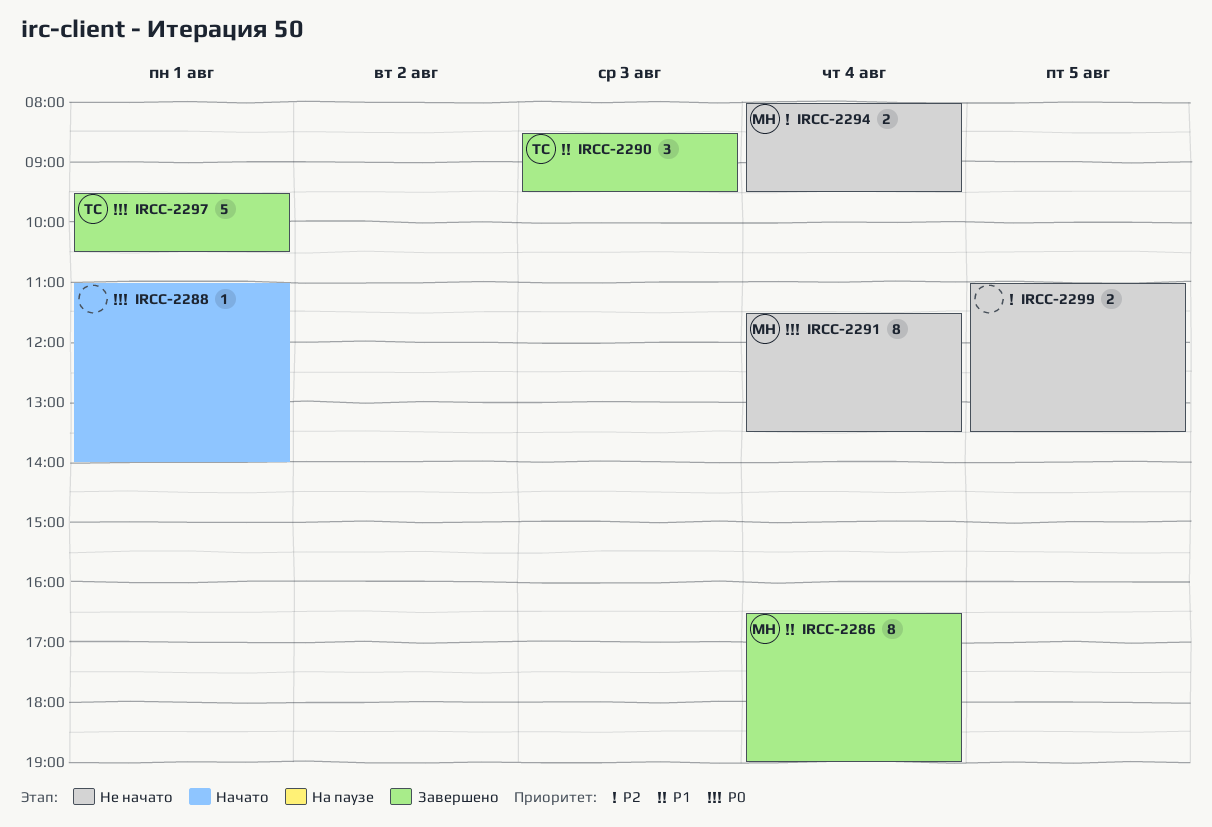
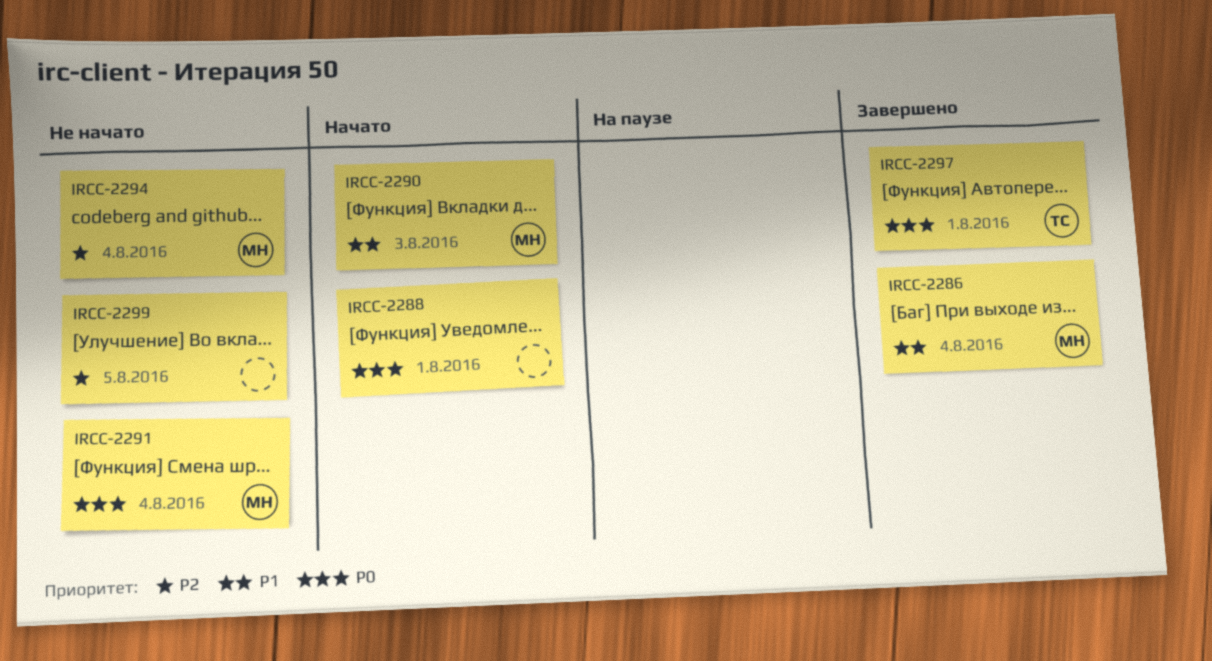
IRCC-2290, status: Завершено -> Начато
IRCC-2290, owner: ТС -> МН

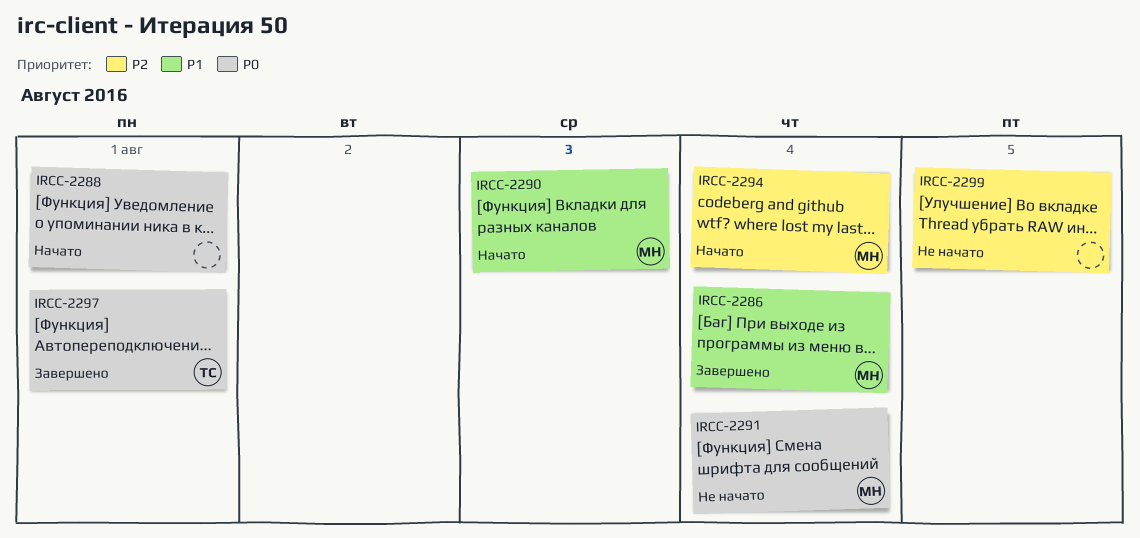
IRCC-2294, status: Не начато -> Начато

